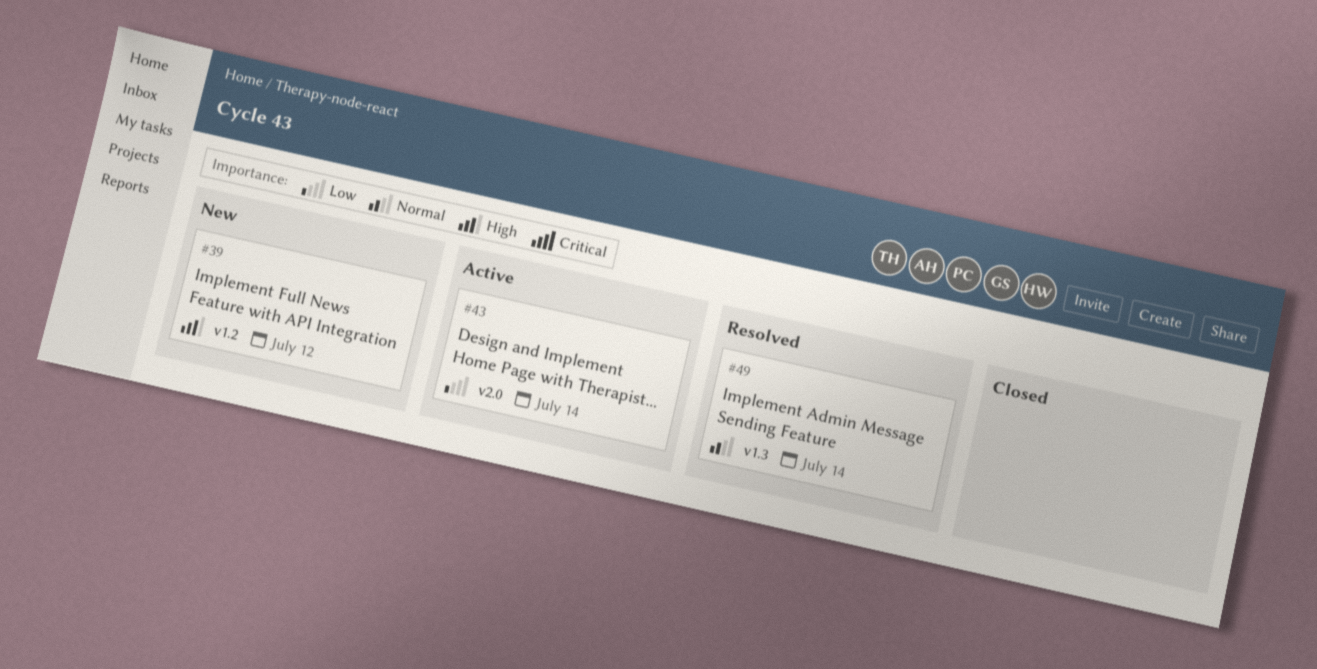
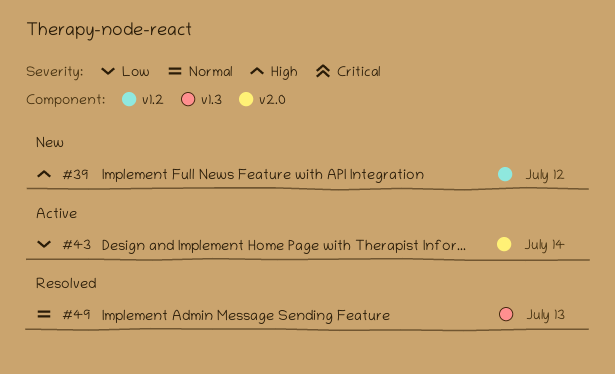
#49, due: Jul 14 -> Jul 13

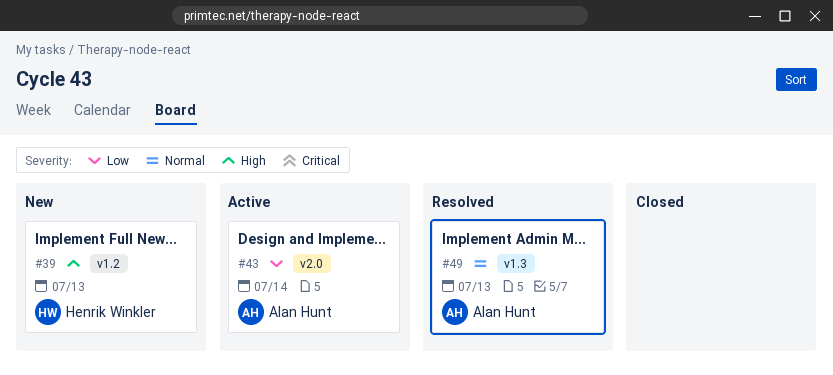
#39, due: Jul 12 -> Jul 13

